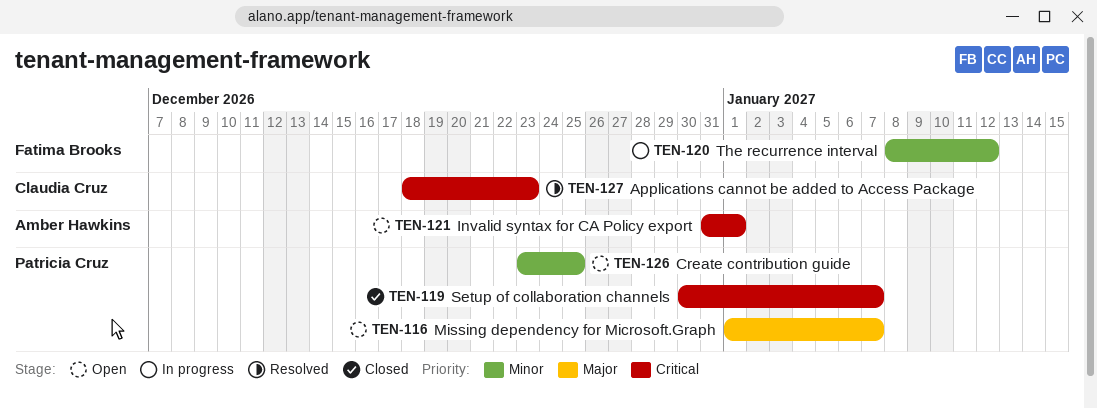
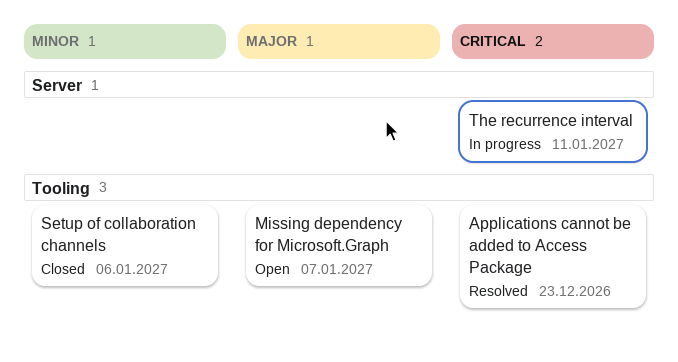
Create contribution guide: present -> none
Invalid syntax for CA Policy export: present -> none
Setup of collaboration channels, priority: Critical -> Minor
Setup of collaboration channels, due: Jan 7 -> Jan 6
The recurrence interval, priority: Minor -> Critical
The recurrence interval, due: Jan 12 -> Jan 11

